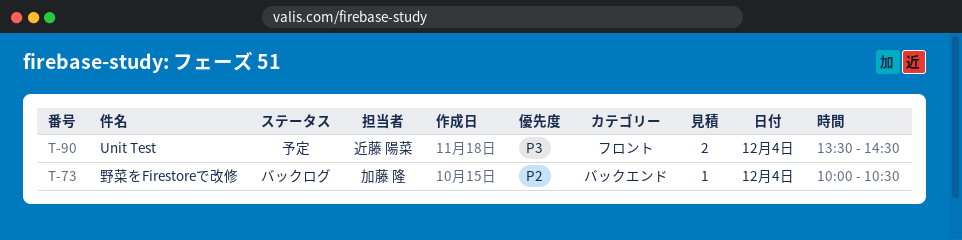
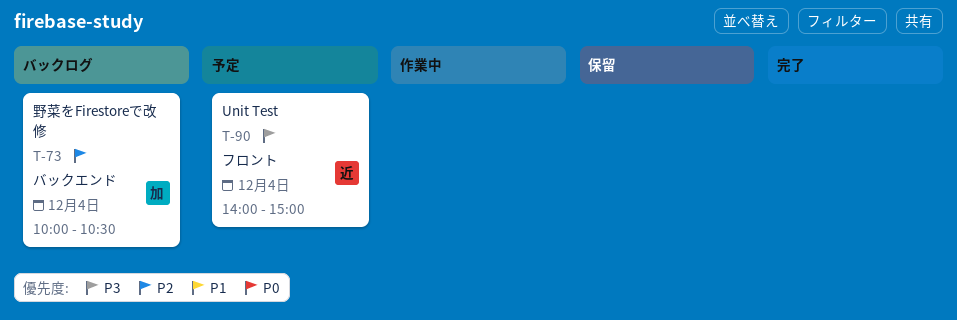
T-90, begins: 13:30 -> 14:00
T-90, ends: 14:30 -> 15:00

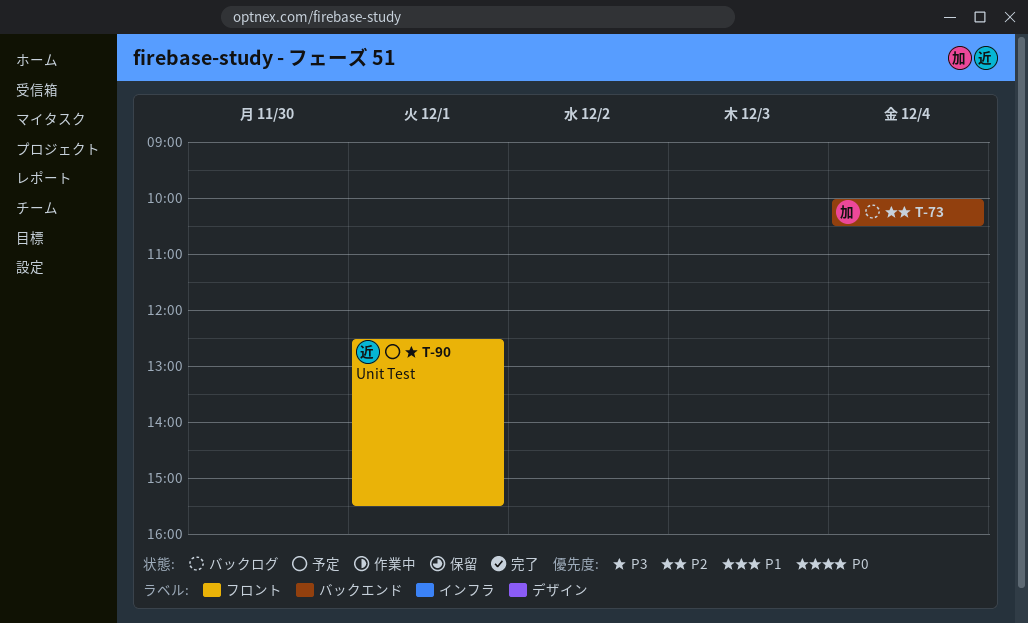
T-90, day: Dec 4 -> Dec 1
T-90, begins: 14:00 -> 12:30
T-90, ends: 15:00 -> 15:30

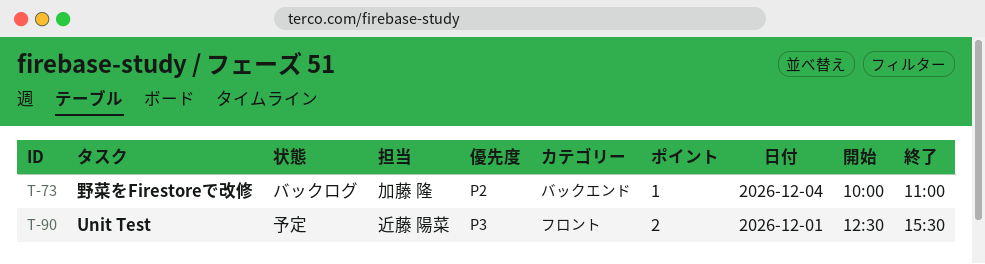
T-73, ends: 10:30 -> 11:00

